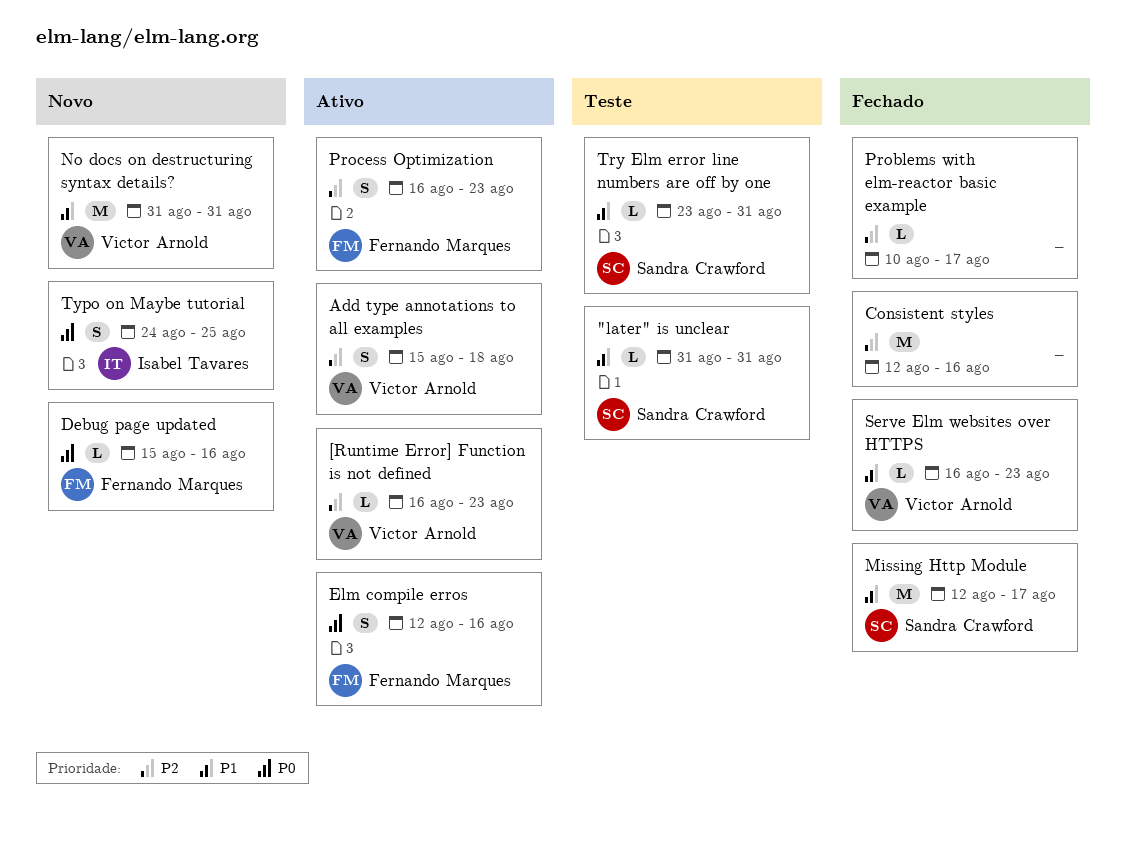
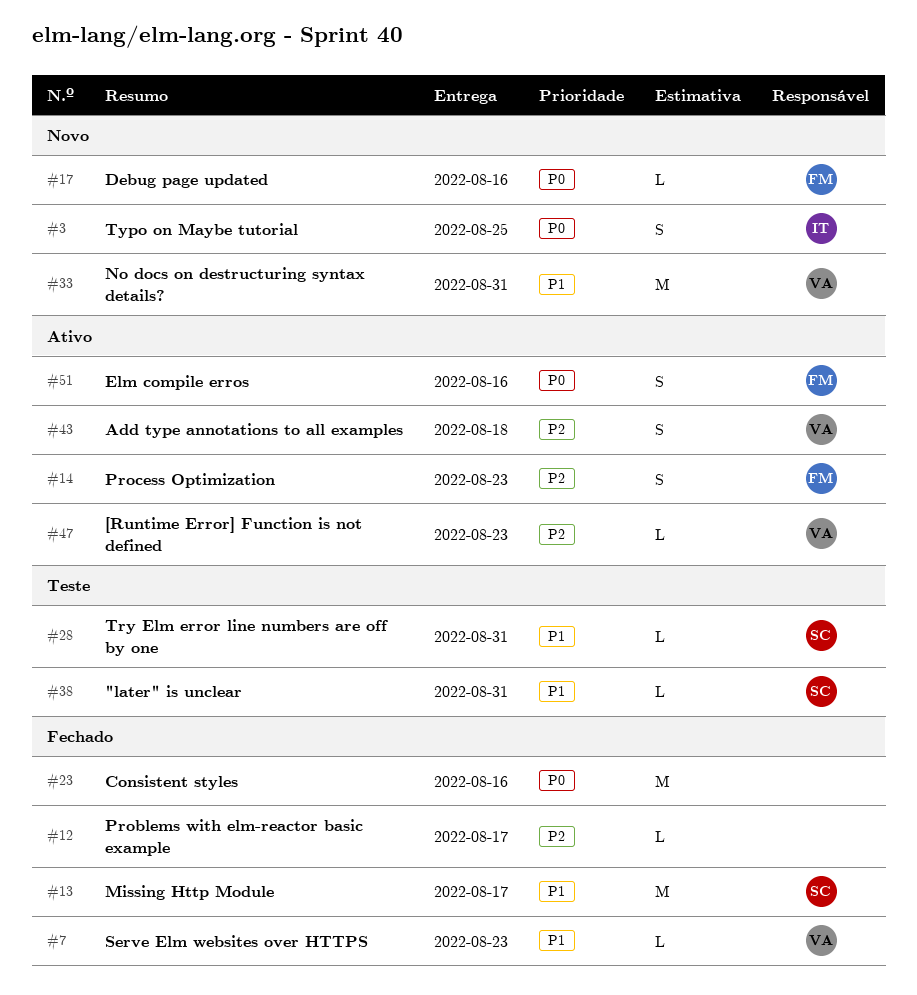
Consistent styles, priority: P2 -> P0

